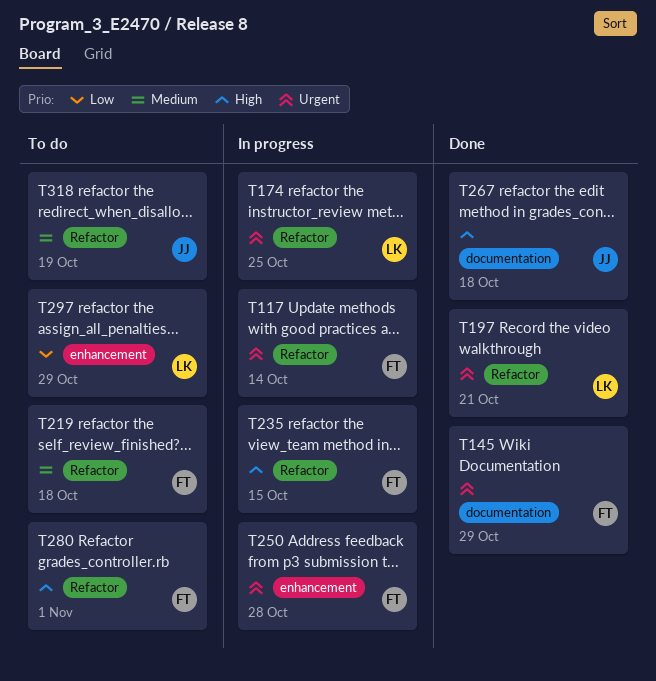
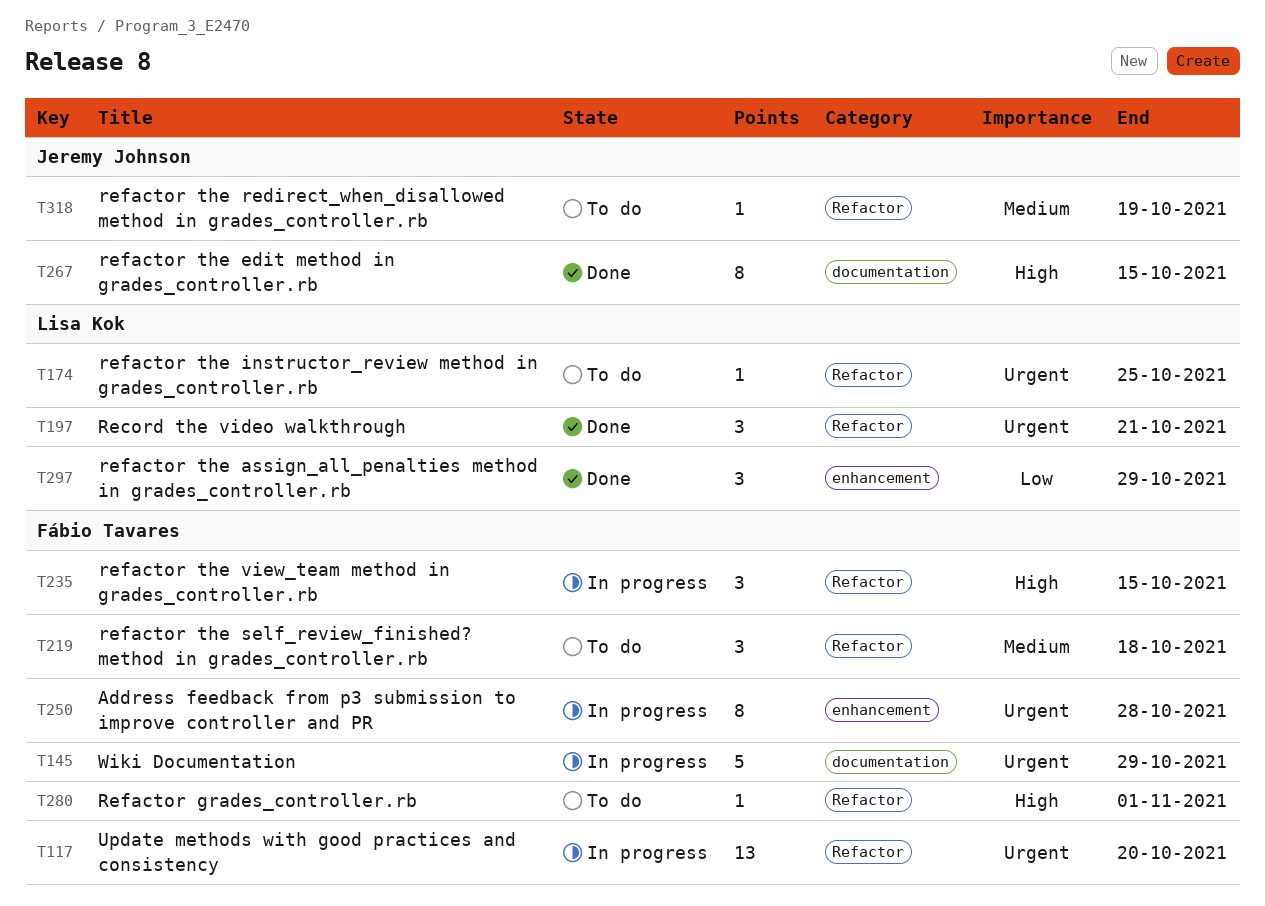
T117, due: Oct 14 -> Oct 20
T145, status: Done -> In progress
T174, status: In progress -> To do
T267, due: Oct 18 -> Oct 15
T297, status: To do -> Done

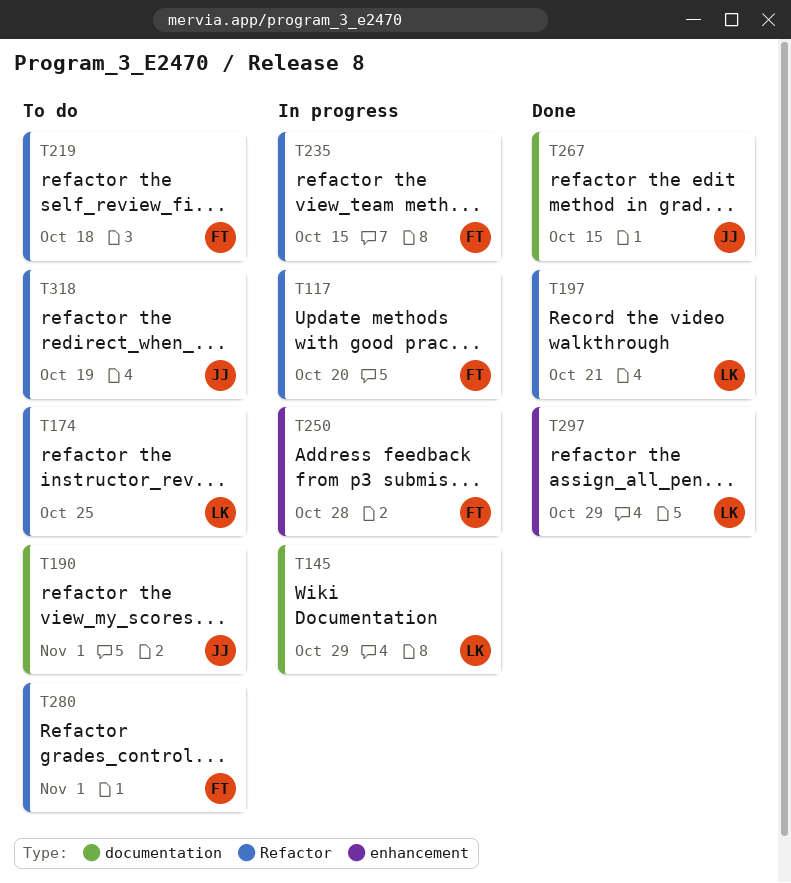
T145, owner: Fábio Tavares -> Lisa Kok
T190: none -> present

